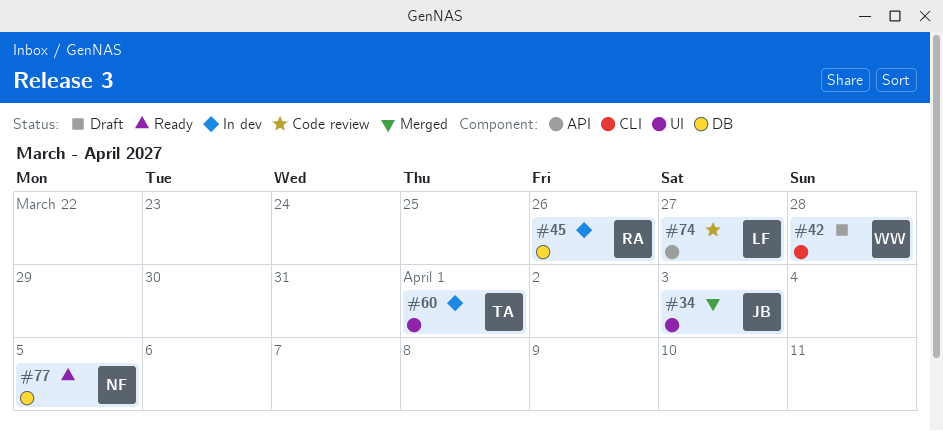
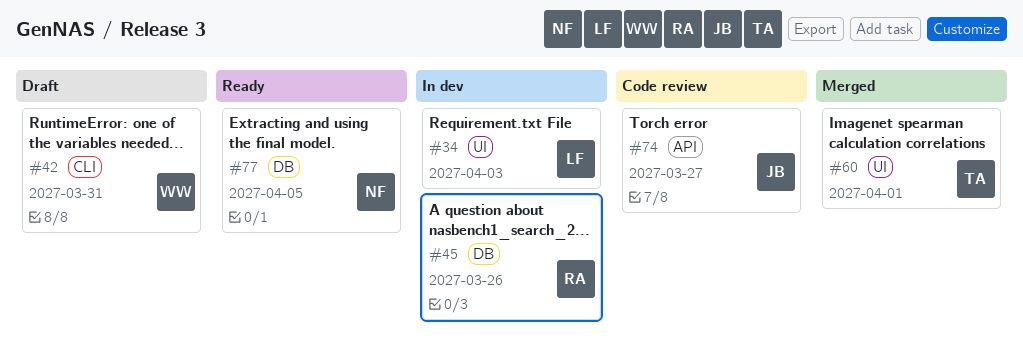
#34, status: Merged -> In dev
#34, owner: JB -> LF
#42, due: Mar 28 -> Mar 31
#60, status: In dev -> Merged
#74, owner: LF -> JB

